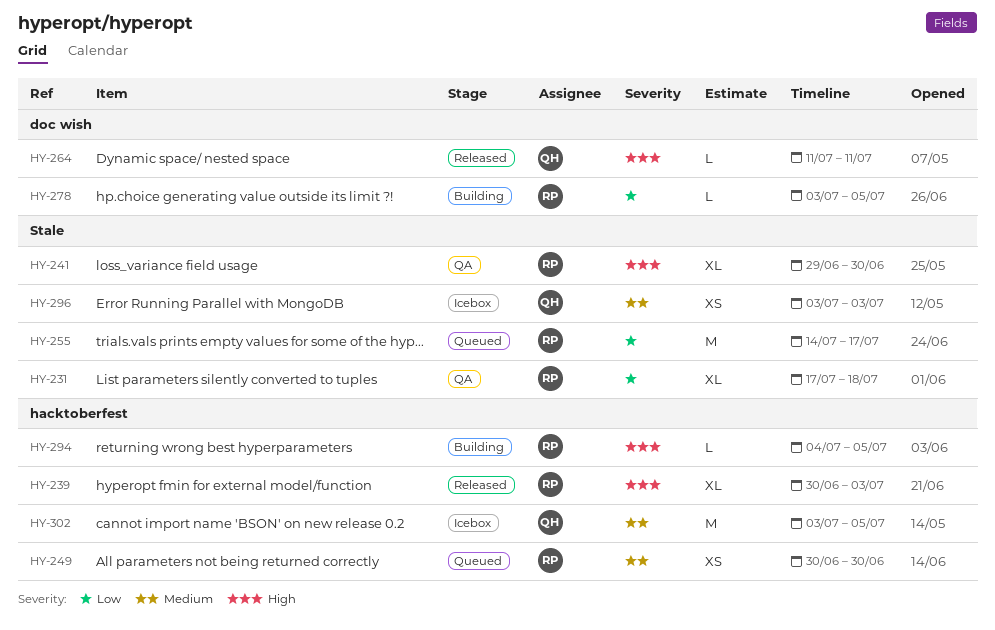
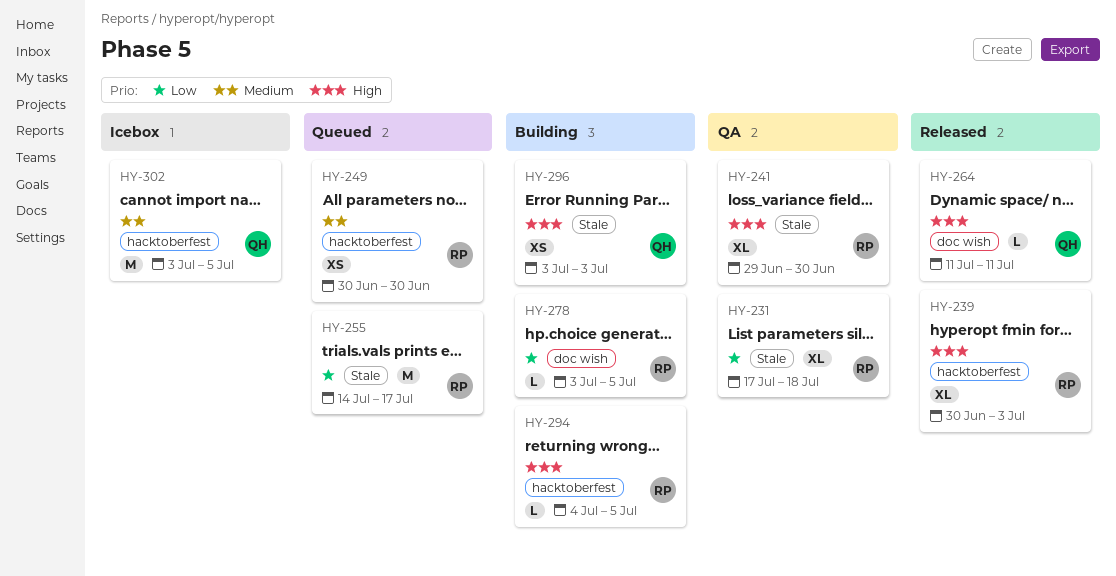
HY-296, status: Icebox -> Building
HY-296, priority: Medium -> High

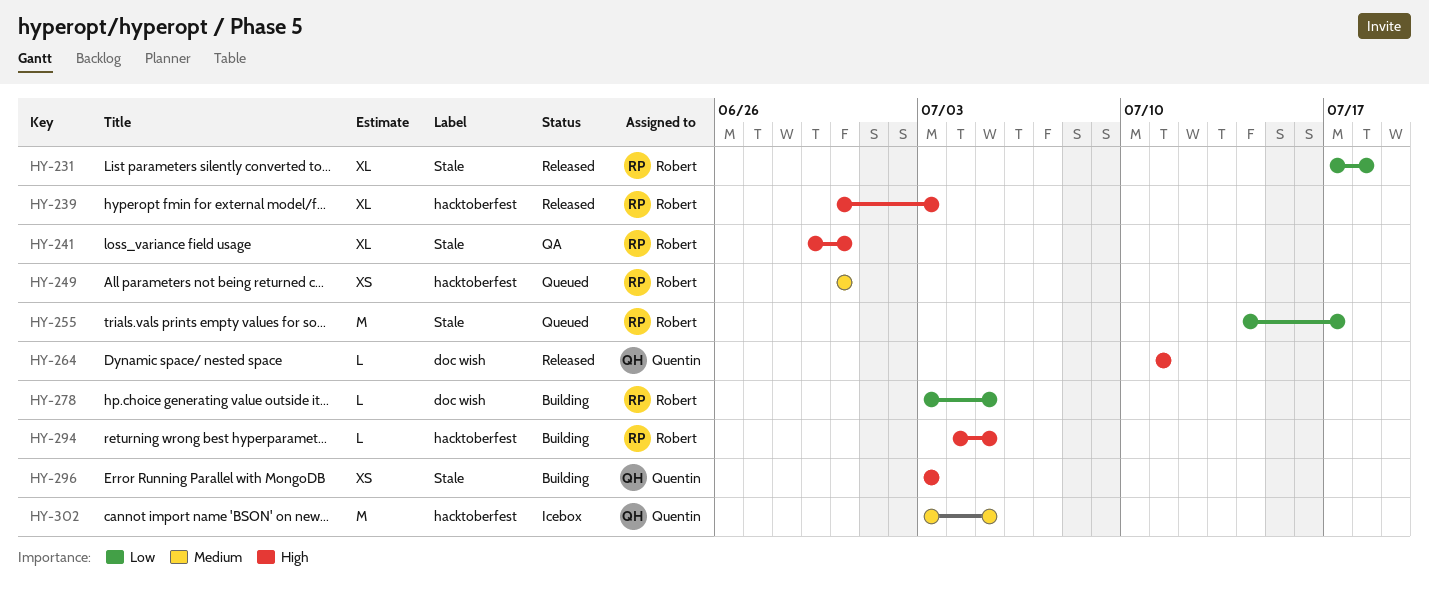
HY-231, status: QA -> Released

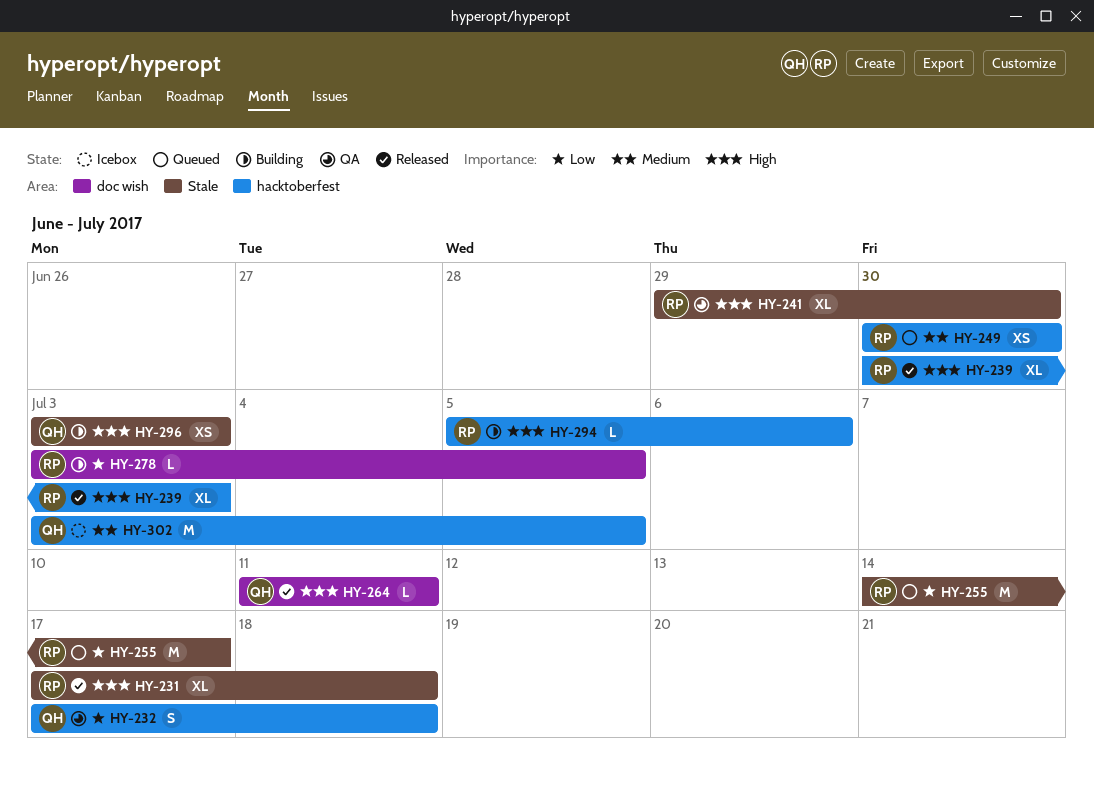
HY-231, priority: Low -> High
HY-232: none -> present
HY-294, start: Jul 4 -> Jul 5
HY-294, due: Jul 5 -> Jul 6

